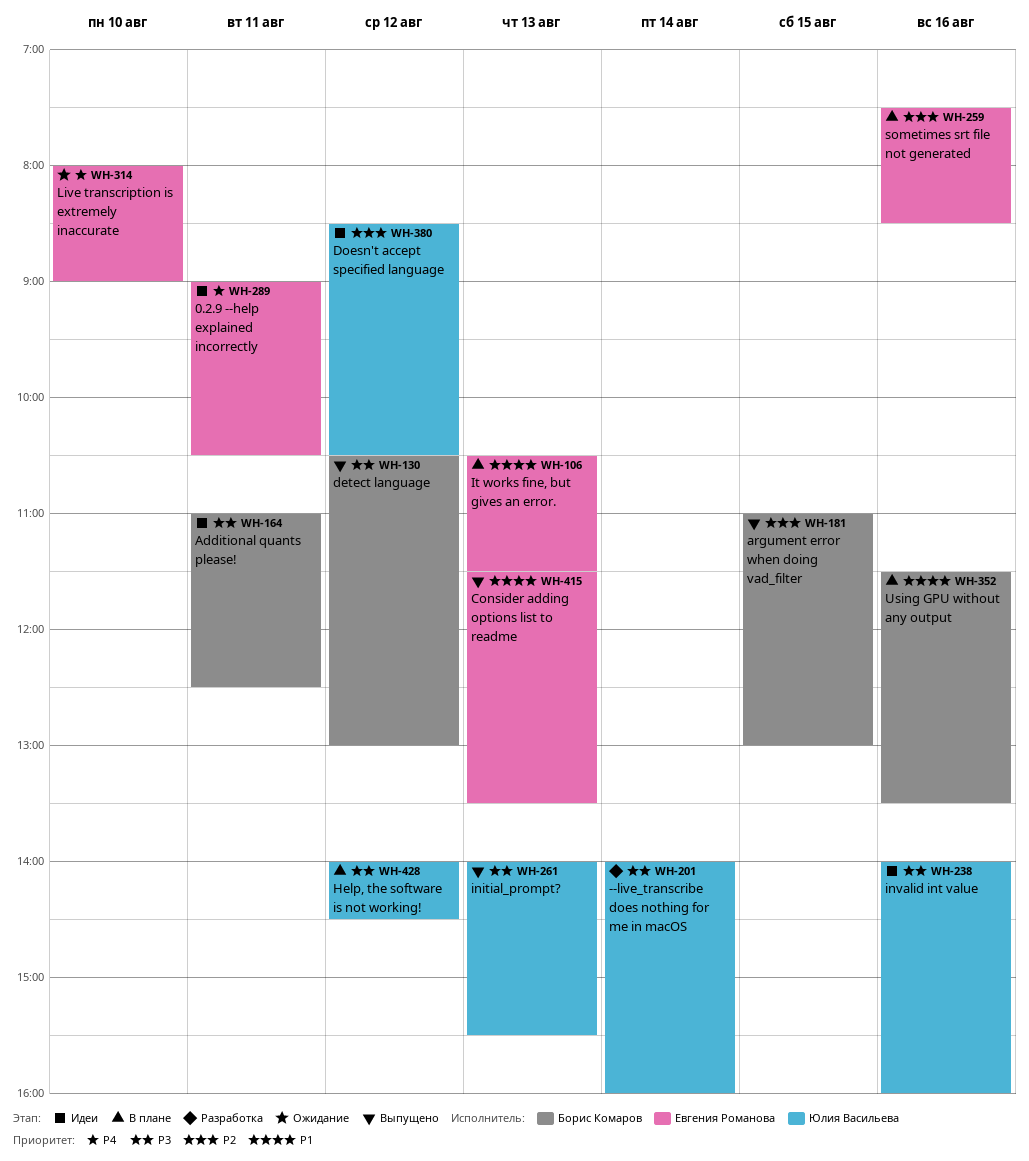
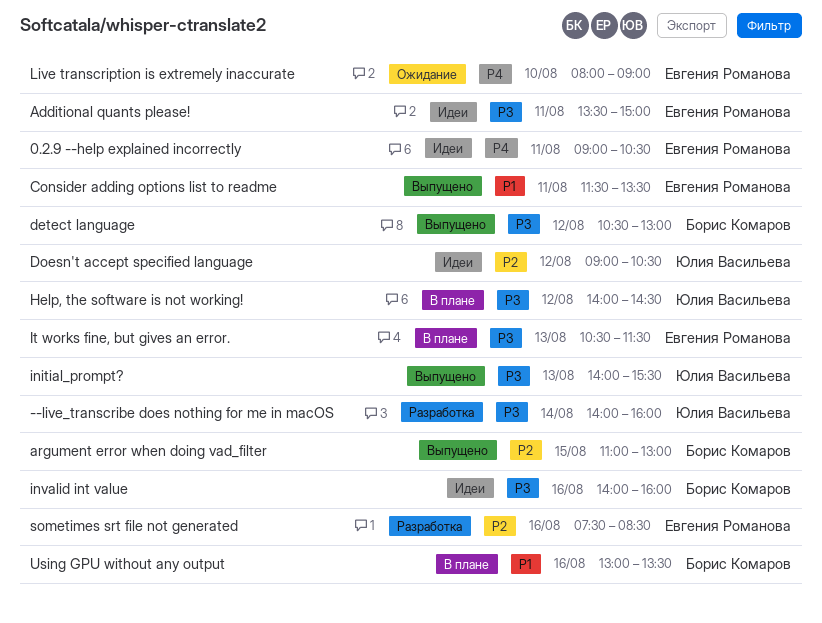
Additional quants please!, owner: Борис Комаров -> Евгения Романова
Additional quants please!, begins: 11:00 -> 13:30
Additional quants please!, ends: 12:30 -> 15:00
Consider adding options list to readme, day: Aug 13 -> Aug 11
Doesn't accept specified language, begins: 08:30 -> 09:00
invalid int value, owner: Юлия Васильева -> Борис Комаров
It works fine, but gives an error., priority: P1 -> P3
sometimes srt file not generated, status: В плане -> Разработка
Using GPU without any output, begins: 11:30 -> 13:00

